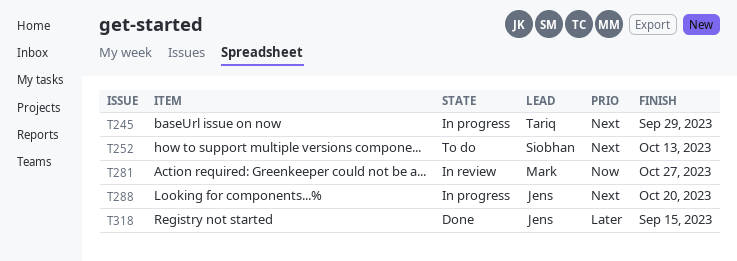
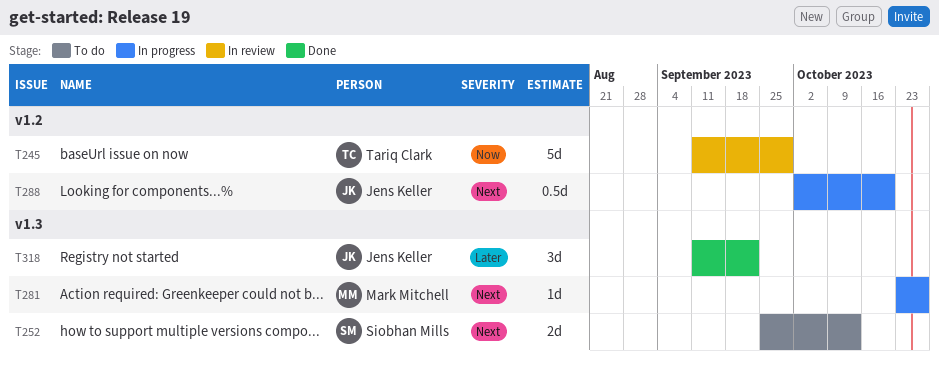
T245, status: In progress -> In review
T245, priority: Next -> Now
T281, status: In review -> In progress
T281, priority: Now -> Next
T318, due: Sep 15 -> Sep 22

